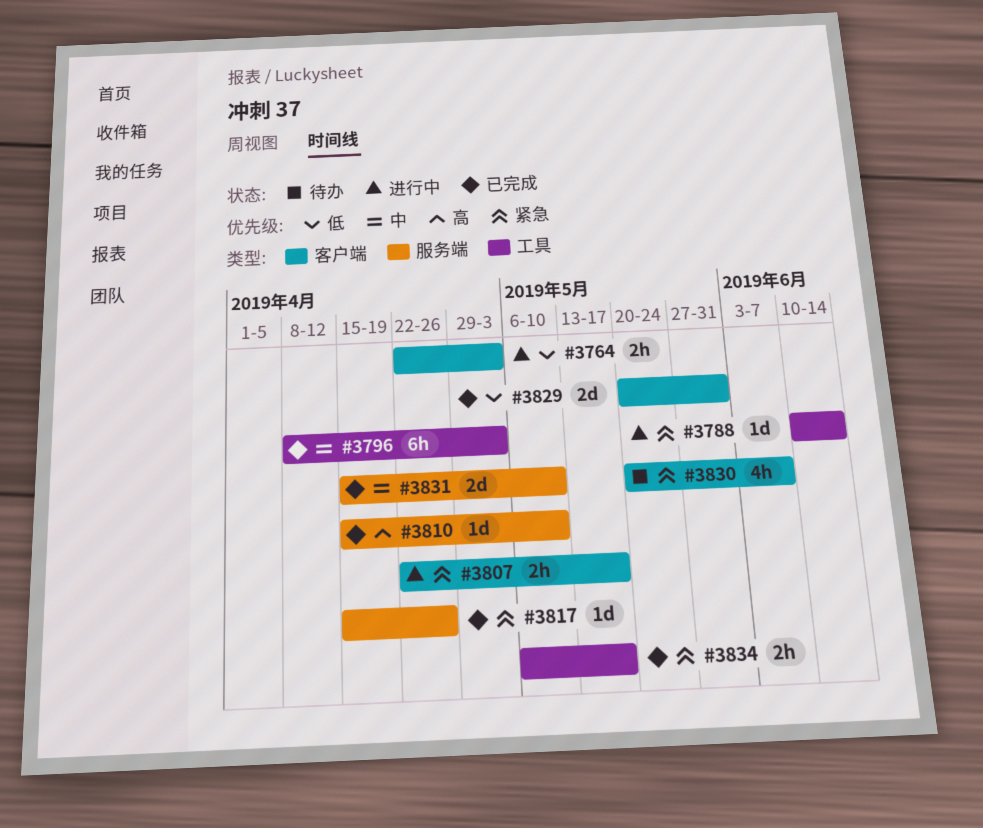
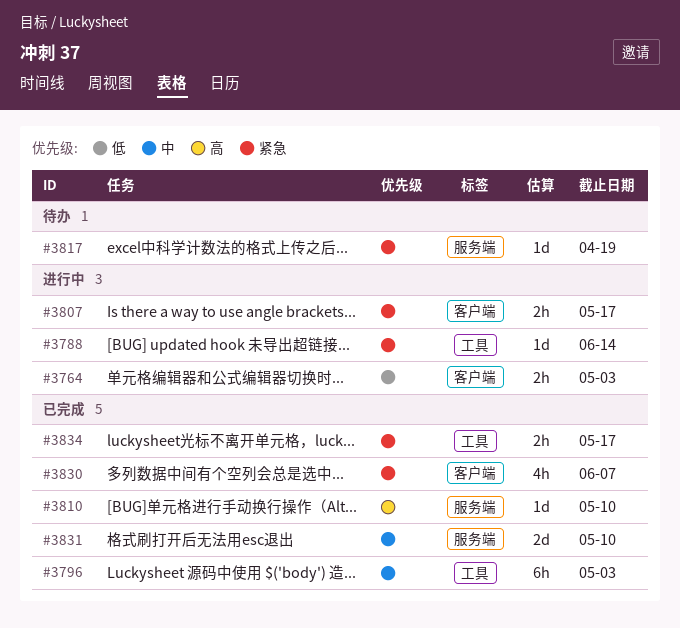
#3817, status: 已完成 -> 待办
#3817, due: Apr 26 -> Apr 19
#3829: present -> none
#3830, status: 待办 -> 已完成

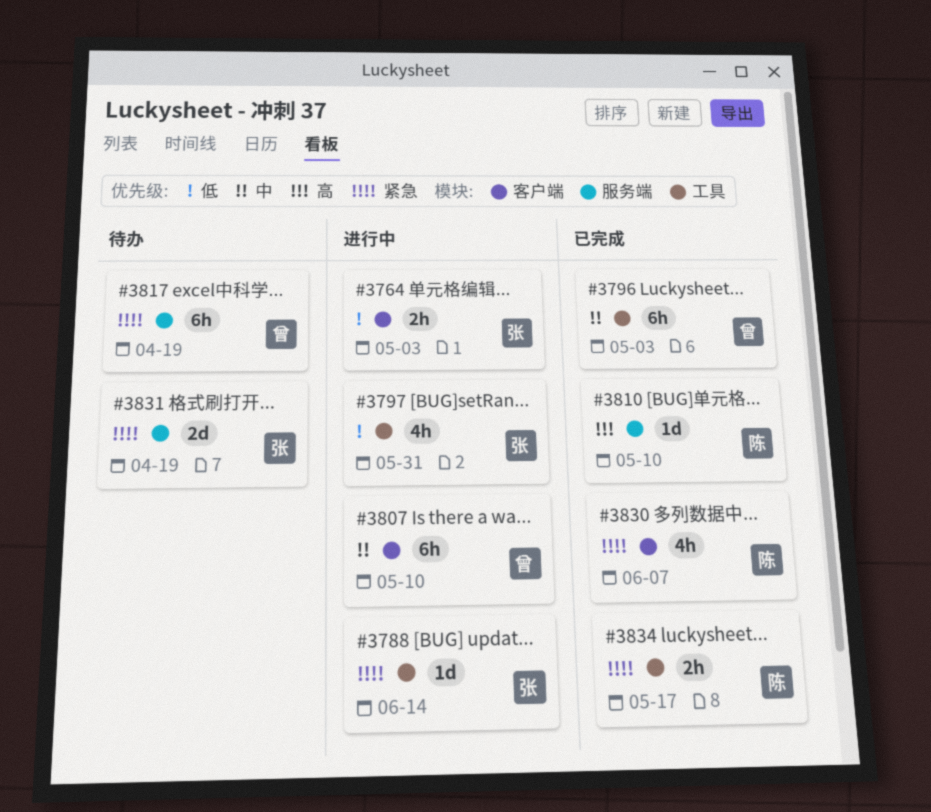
#3797: none -> present
#3807, priority: 紧急 -> 中
#3807, estimate: 2h -> 6h
#3807, due: May 17 -> May 10
#3817, estimate: 1d -> 6h
#3831, status: 已完成 -> 待办
#3831, priority: 中 -> 紧急
#3831, due: May 10 -> Apr 19

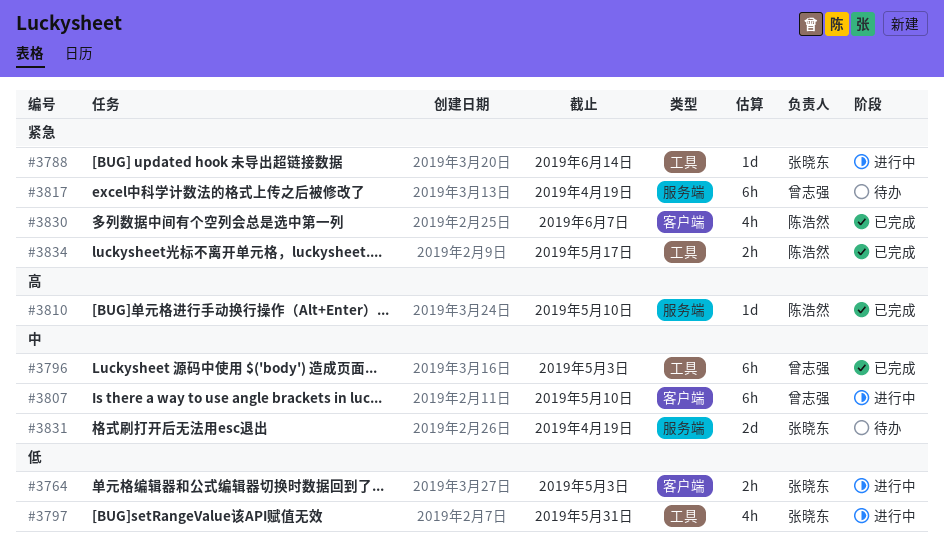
#3831, priority: 紧急 -> 中

